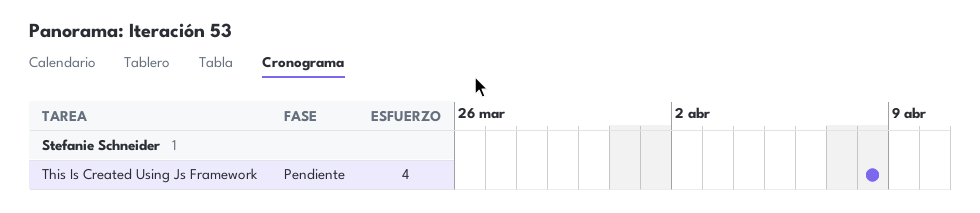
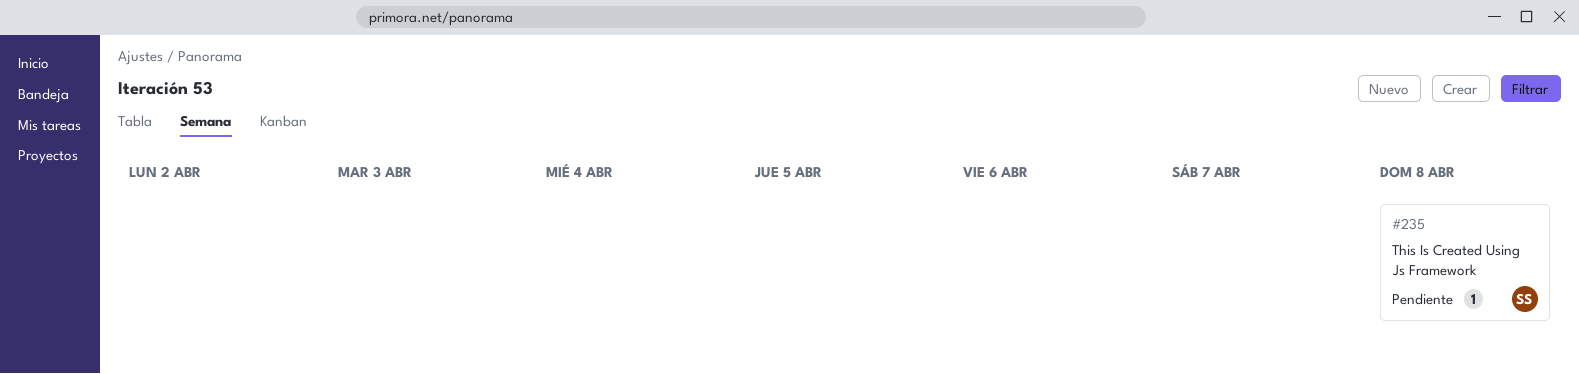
This Is Created Using Js Framework, estimate: 4 -> 1

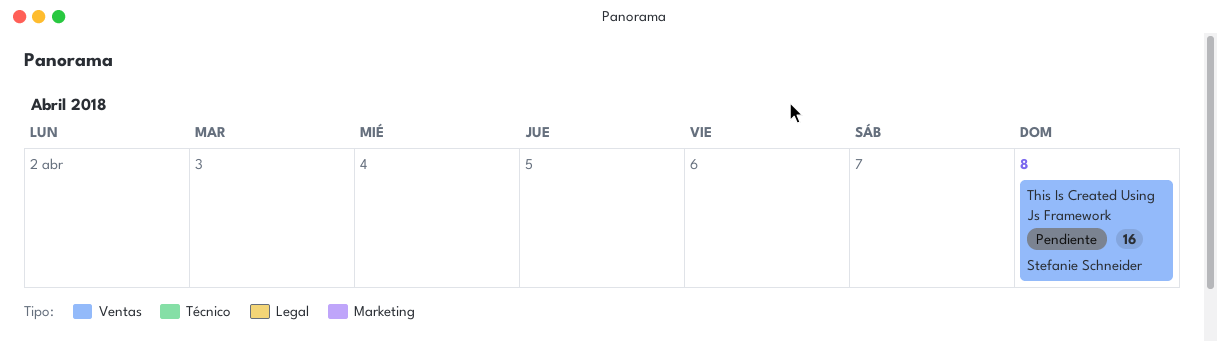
This Is Created Using Js Framework, estimate: 1 -> 16

